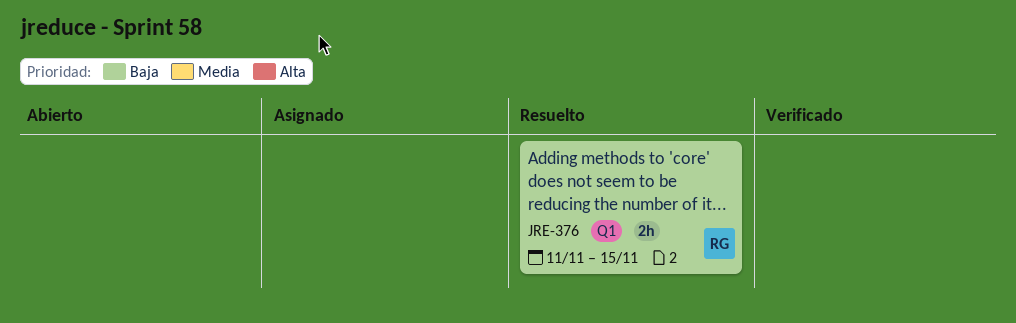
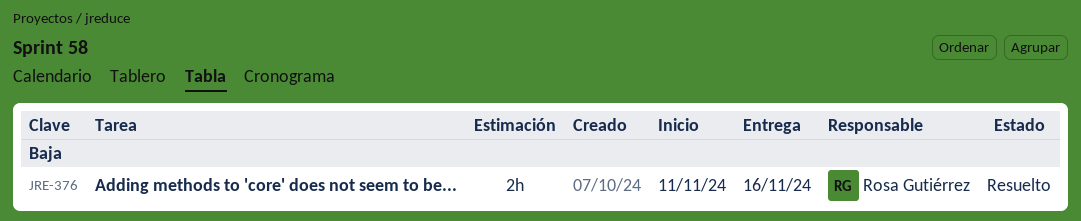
JRE-376, due: Nov 15 -> Nov 16

